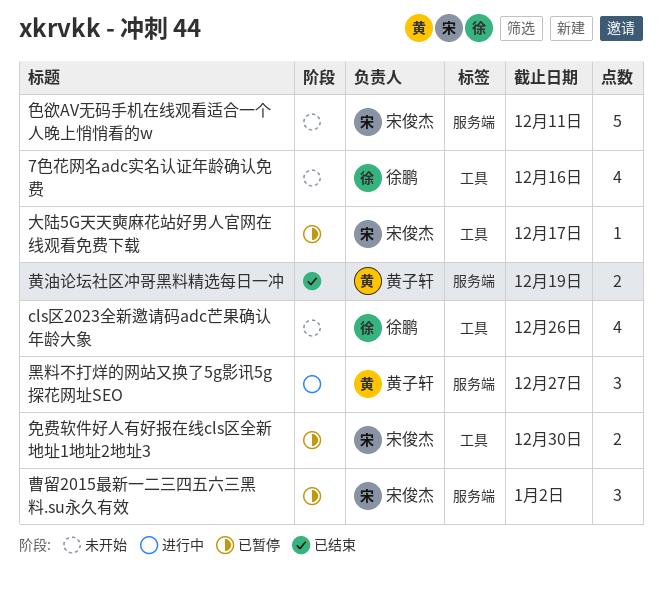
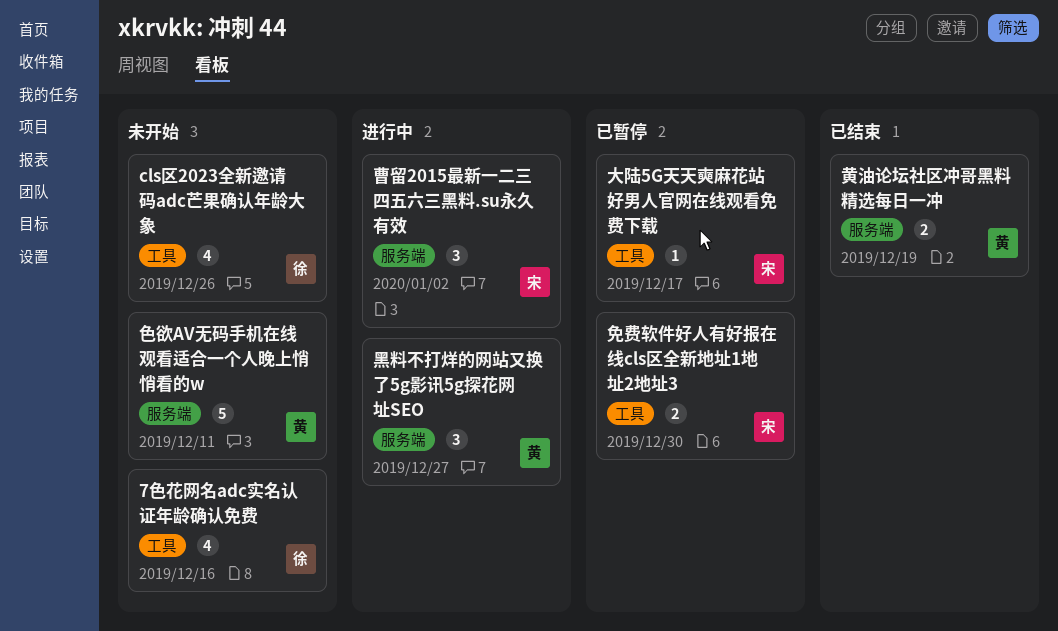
曹留2015最新一二三四五六三黑料.su永久有效, status: 已暂停 -> 进行中
色欲AV无码手机在线观看适合一个人晚上悄悄看的w, owner: 宋俊杰 -> 黄子轩

